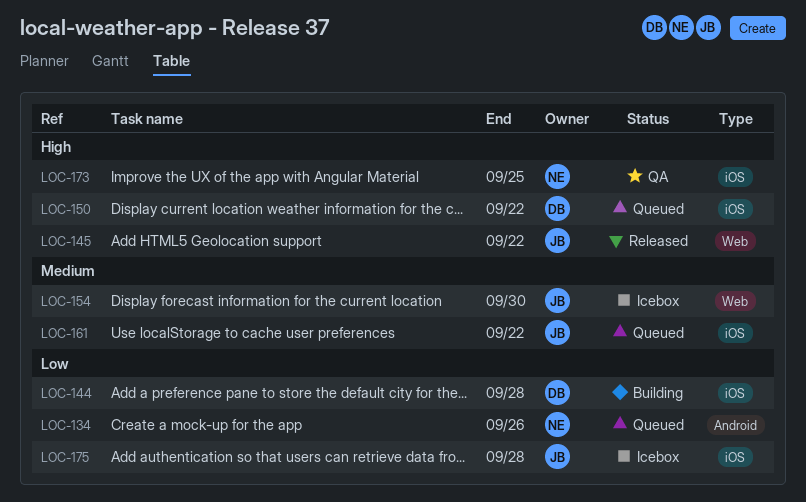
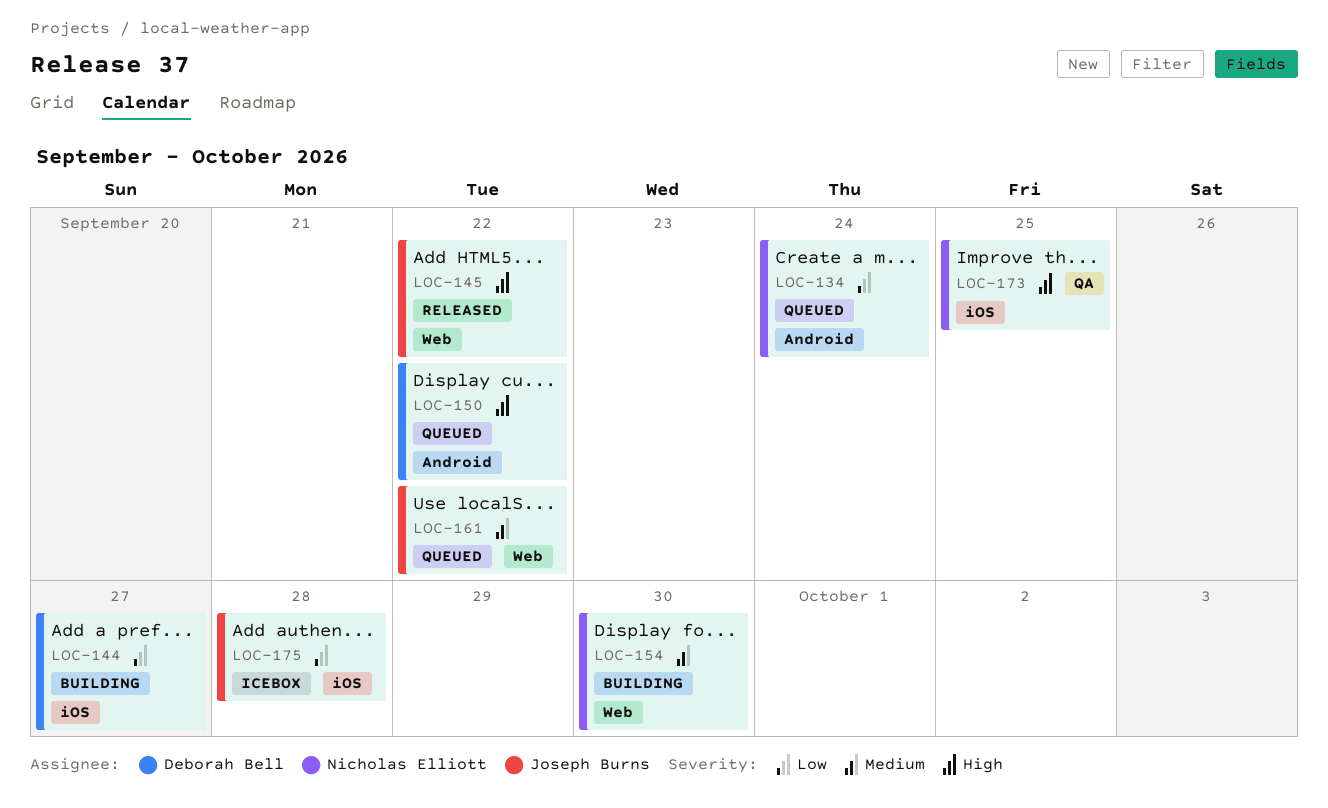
LOC-134, due: Sep 26 -> Sep 24
LOC-144, due: Sep 28 -> Sep 27
LOC-150, label: iOS -> Android
LOC-154, status: Icebox -> Building
LOC-154, owner: Joseph Burns -> Nicholas Elliott
LOC-161, label: iOS -> Web

